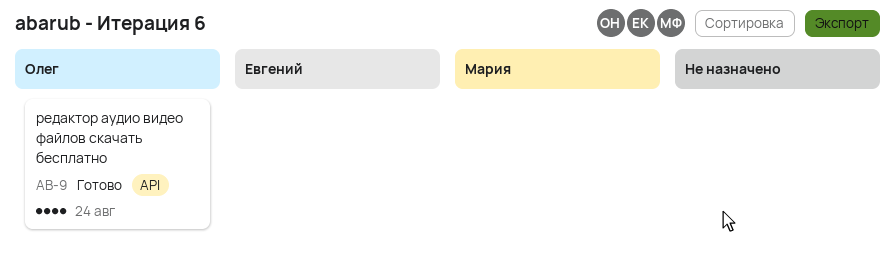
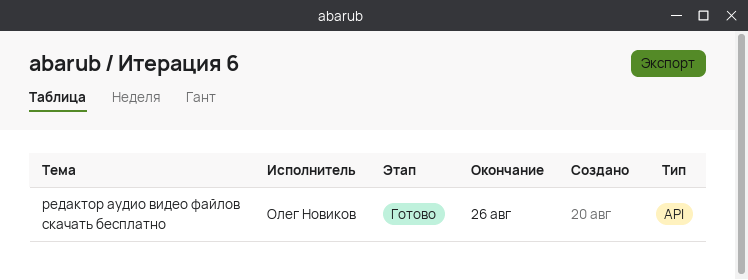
редактор аудио видео файлов скачать бесплатно, due: Aug 24 -> Aug 26

